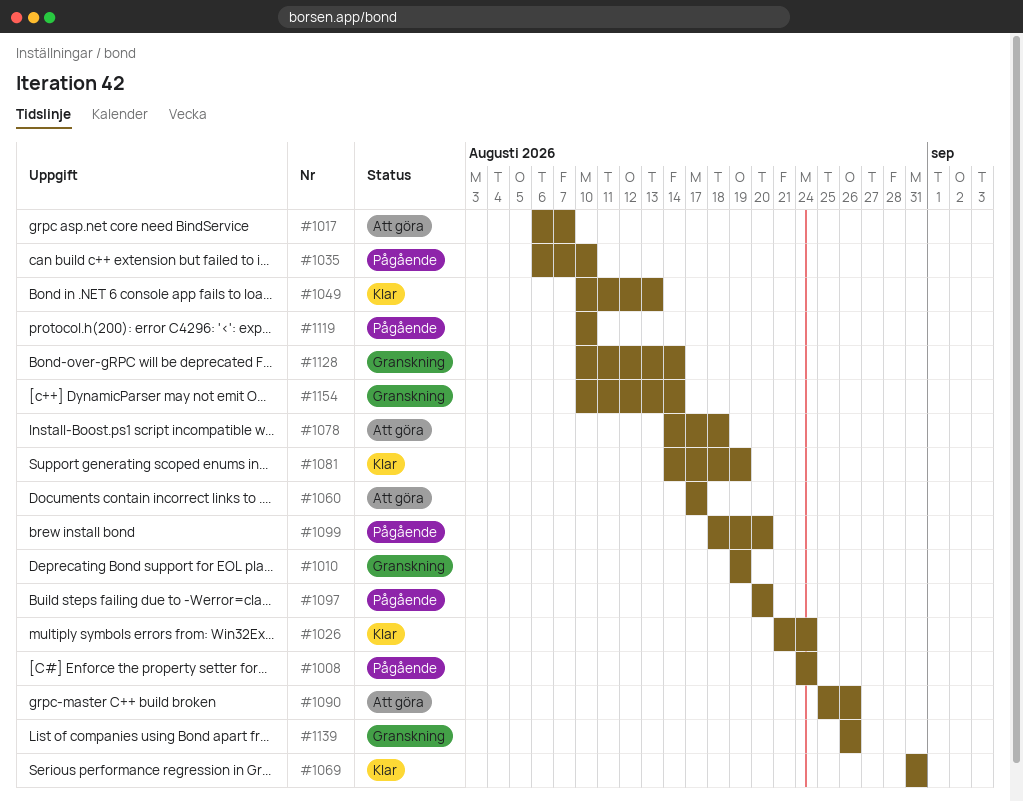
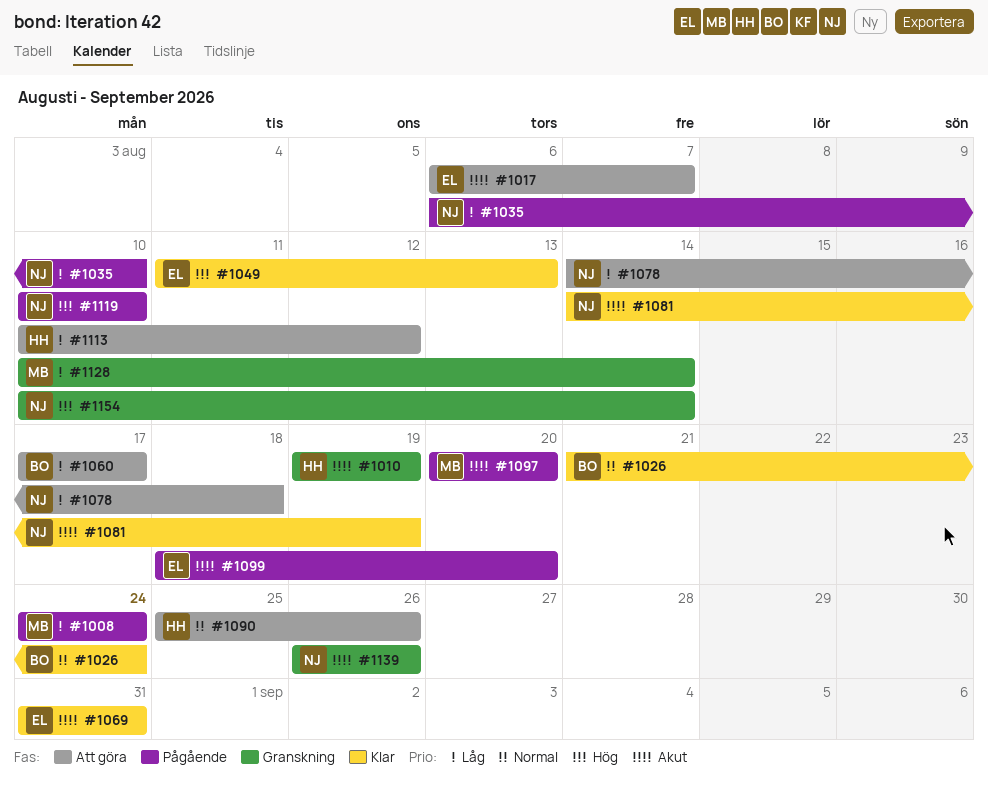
#1049, start: Aug 10 -> Aug 11
#1113: none -> present

